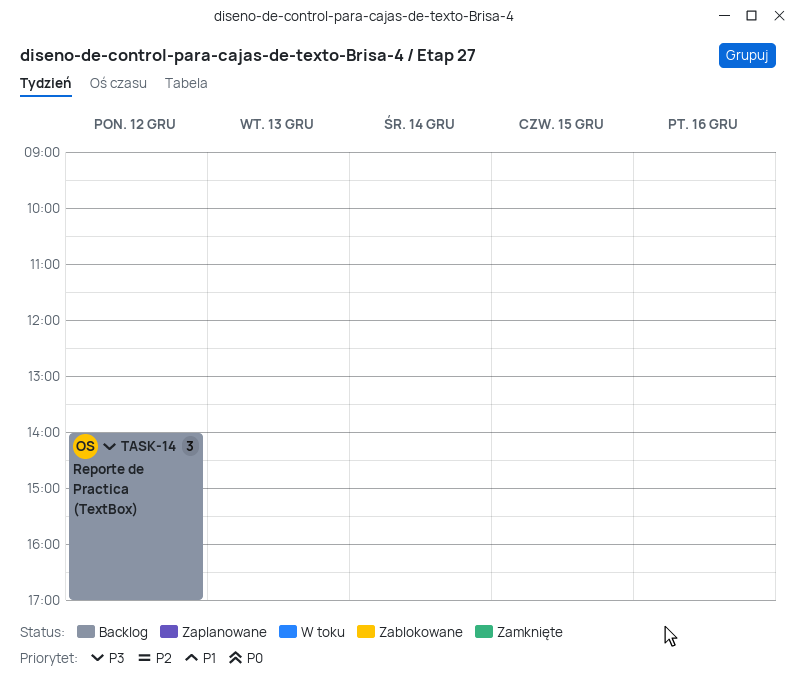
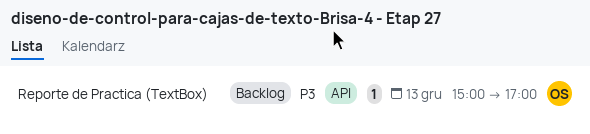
Reporte de Practica (TextBox), estimate: 3 -> 1
Reporte de Practica (TextBox), day: Dec 12 -> Dec 13
Reporte de Practica (TextBox), begins: 14:00 -> 15:00

